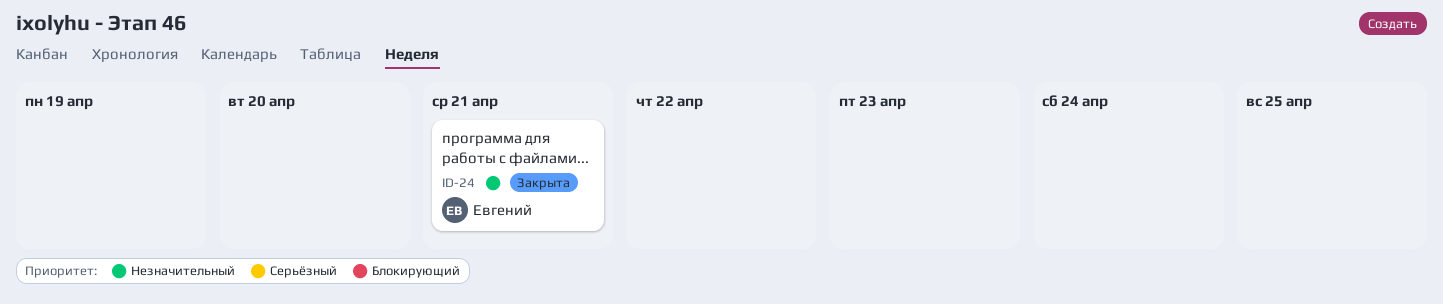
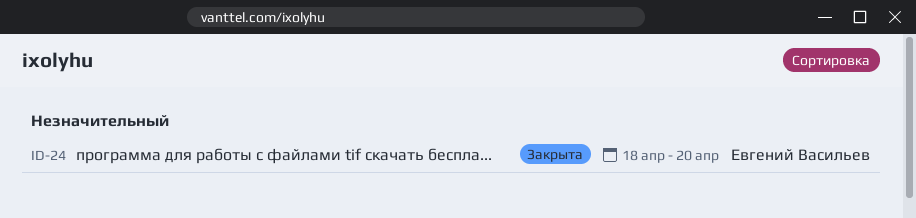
ID-24, due: Apr 21 -> Apr 20

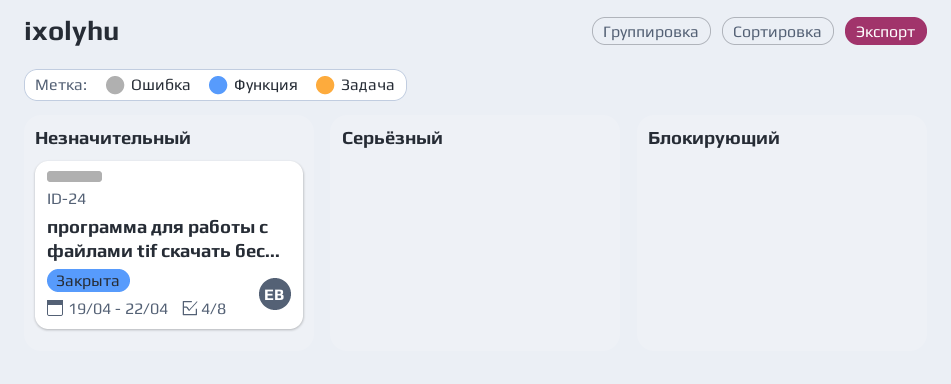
ID-24, start: Apr 18 -> Apr 19
ID-24, due: Apr 20 -> Apr 22

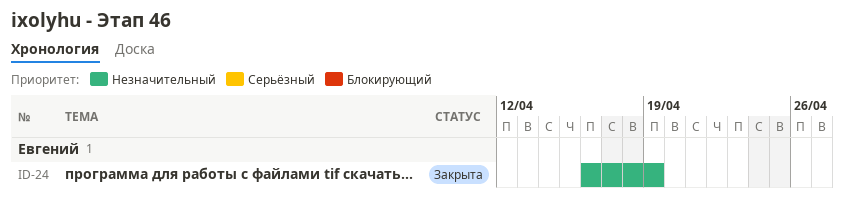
ID-24, start: Apr 19 -> Apr 16
ID-24, due: Apr 22 -> Apr 19

